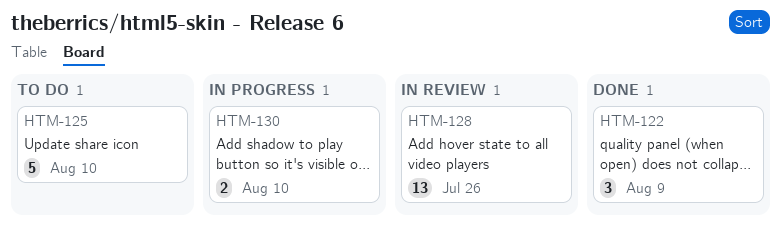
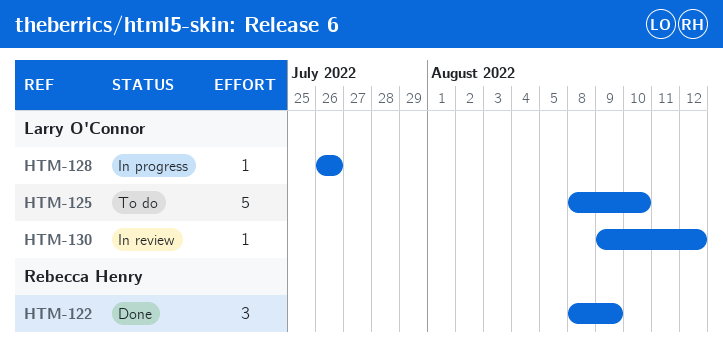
HTM-128, status: In review -> In progress
HTM-128, estimate: 13 -> 1
HTM-130, status: In progress -> In review
HTM-130, estimate: 2 -> 1
HTM-130, due: Aug 10 -> Aug 12

